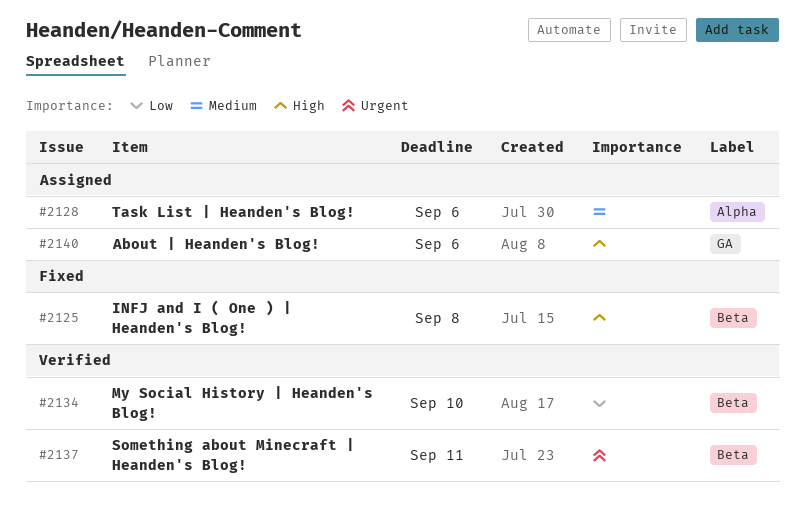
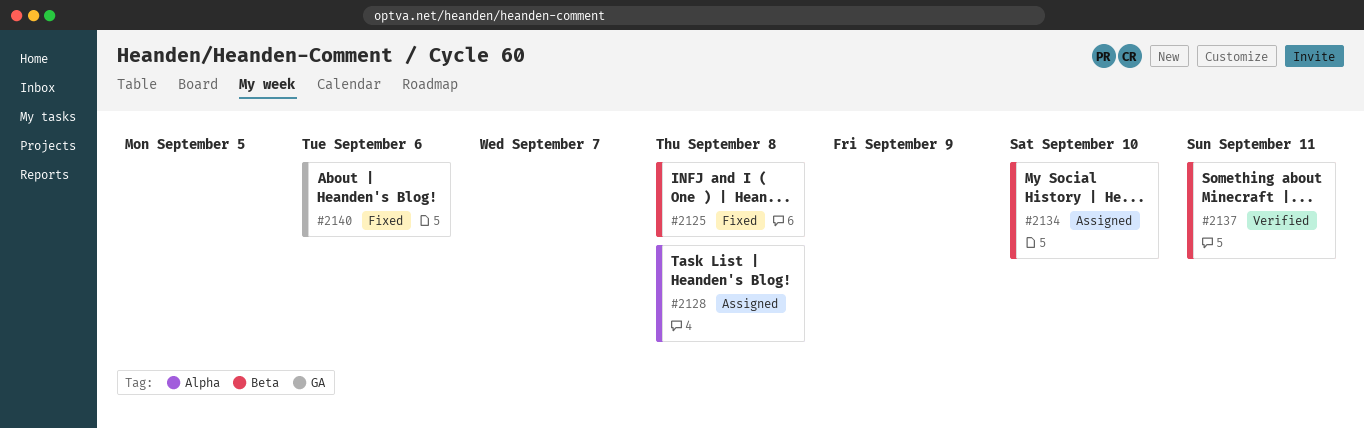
#2128, due: Sep 6 -> Sep 8
#2134, status: Verified -> Assigned
#2140, status: Assigned -> Fixed

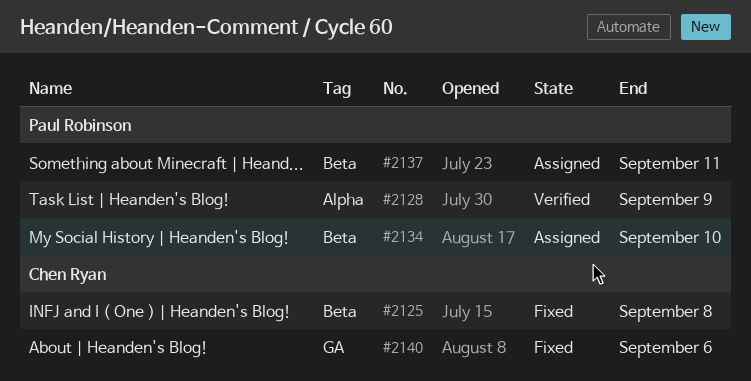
#2128, status: Assigned -> Verified
#2128, due: Sep 8 -> Sep 9
#2137, status: Verified -> Assigned

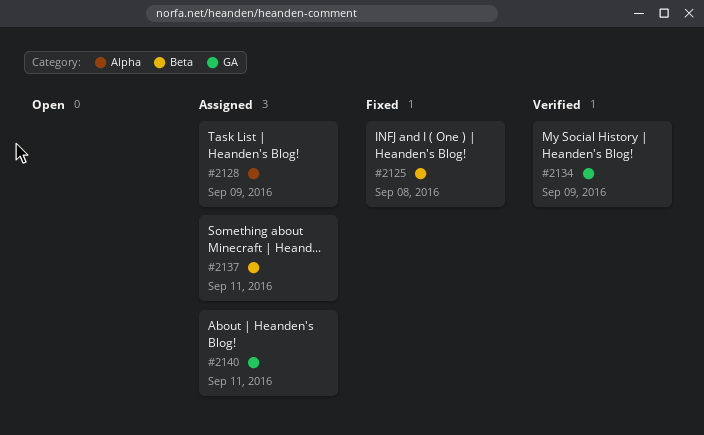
#2128, status: Verified -> Assigned
#2134, status: Assigned -> Verified
#2134, label: Beta -> GA
#2134, due: Sep 10 -> Sep 9
#2140, status: Fixed -> Assigned
#2140, due: Sep 6 -> Sep 11

